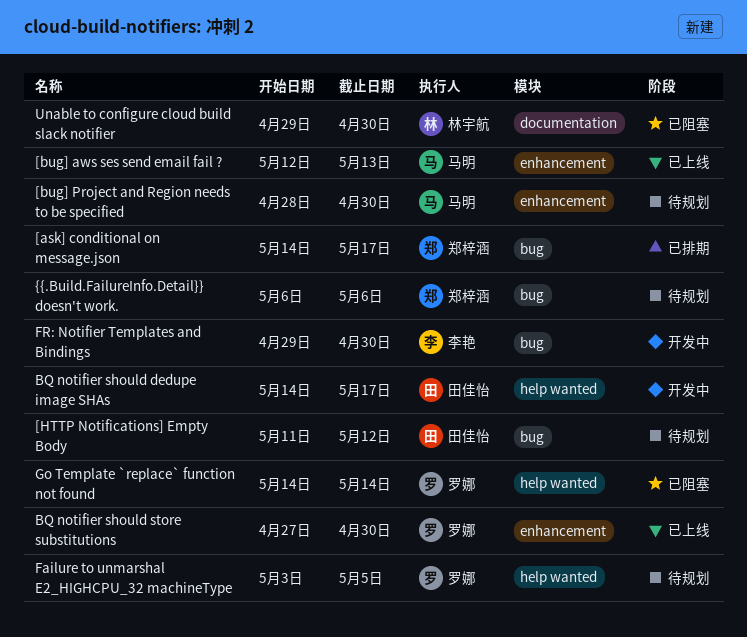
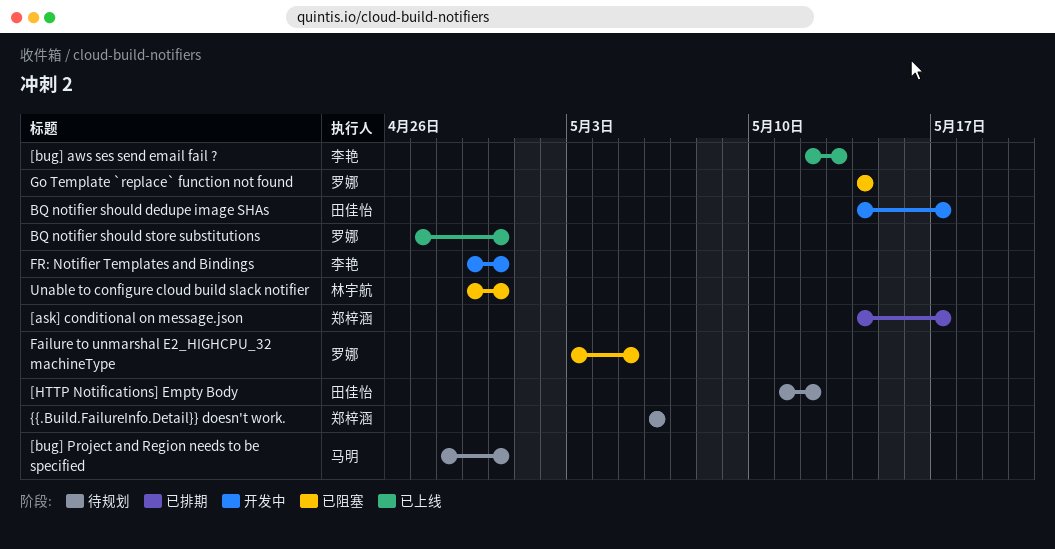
[bug] aws ses send email fail ?, owner: 马明 -> 李艳
Failure to unmarshal E2_HIGHCPU_32 machineType, status: 待规划 -> 已阻塞

